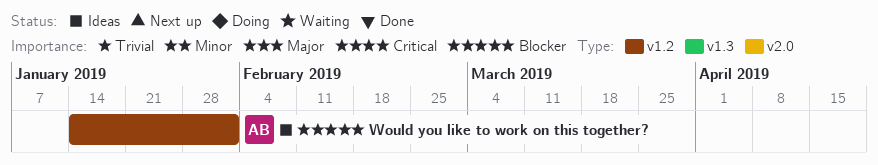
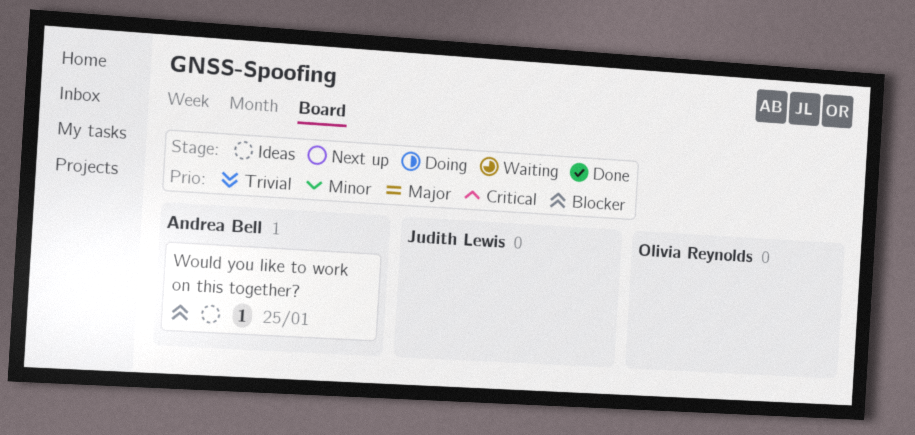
Would you like to work on this together?, due: Feb 1 -> Jan 25

